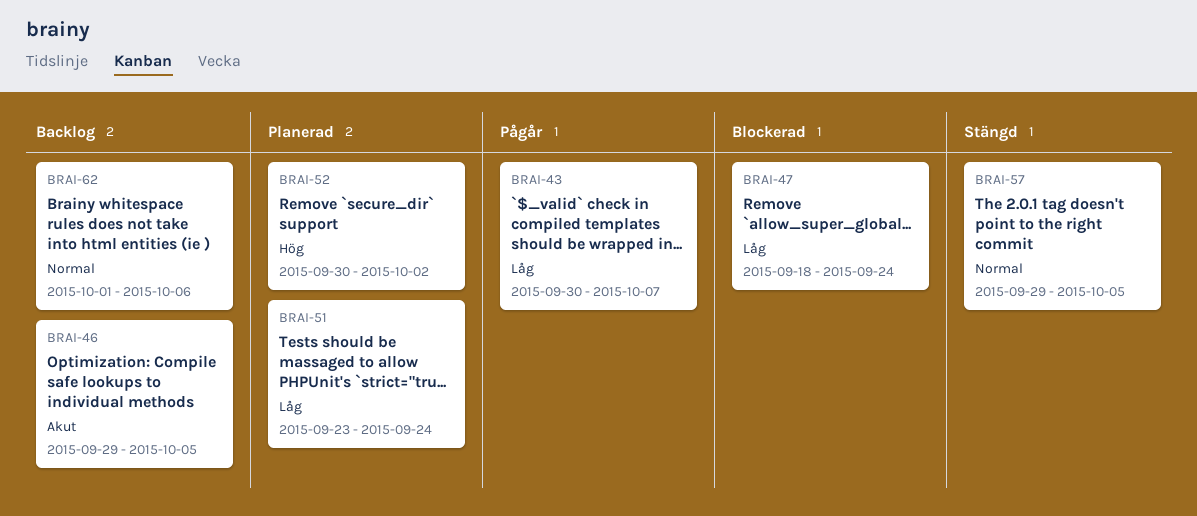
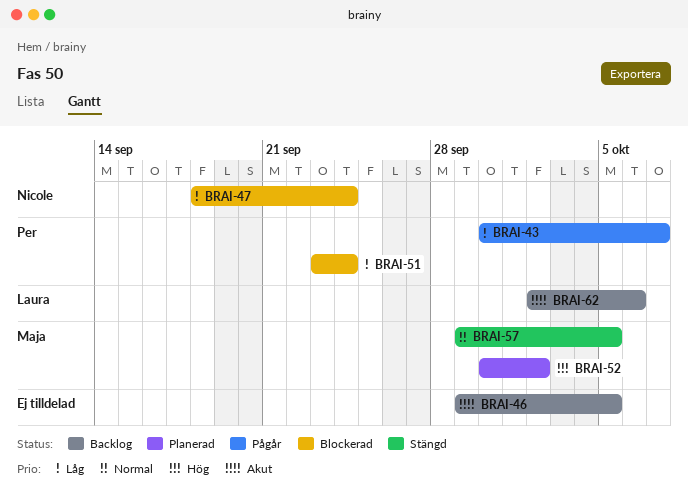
BRAI-51, status: Planerad -> Blockerad
BRAI-62, priority: Normal -> Akut
BRAI-62, start: Oct 1 -> Oct 2

